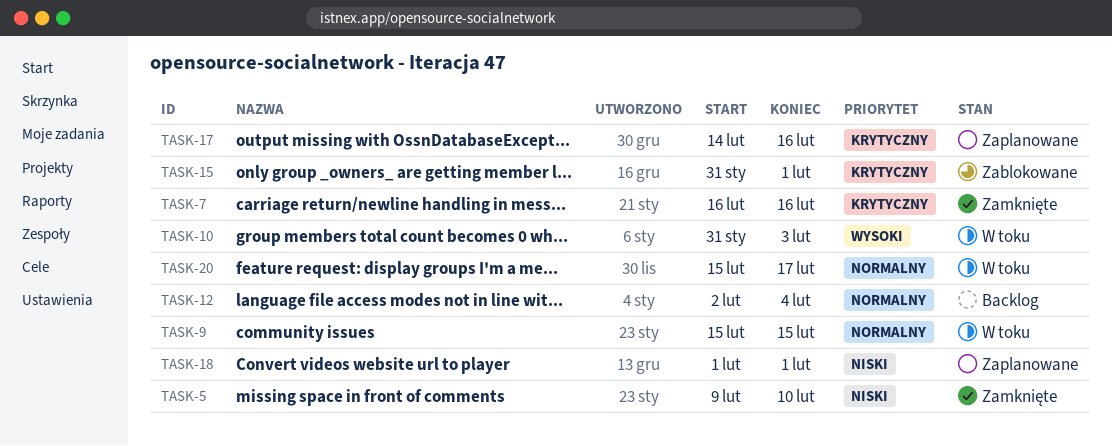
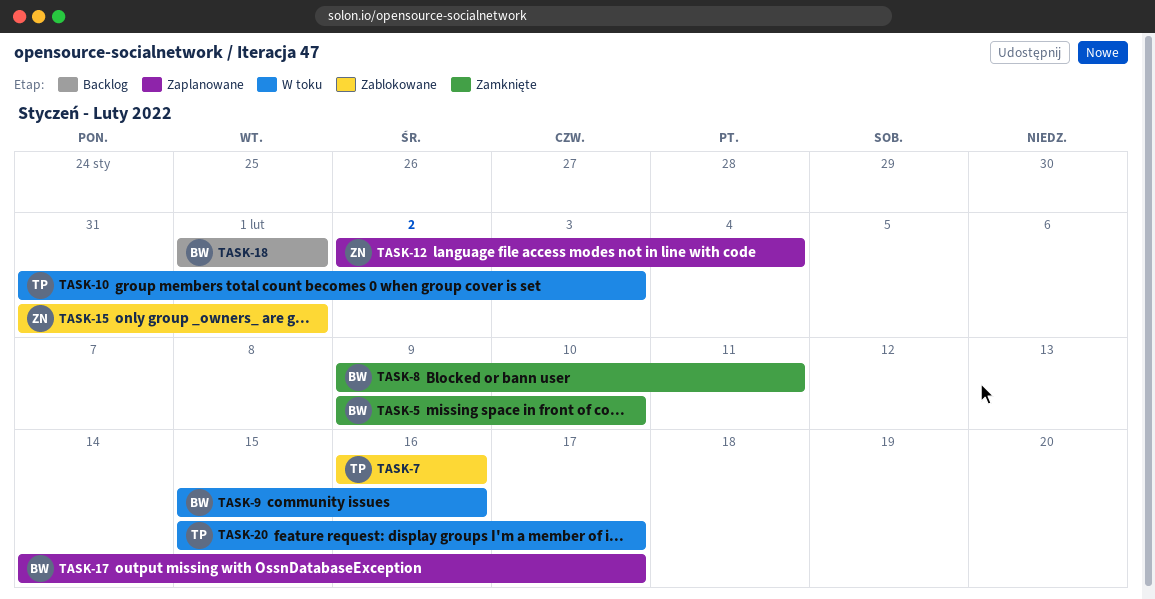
TASK-7, status: Zamknięte -> Zablokowane
TASK-8: none -> present
TASK-9, due: Feb 15 -> Feb 16
TASK-12, status: Backlog -> Zaplanowane
TASK-17, due: Feb 16 -> Feb 17
TASK-18, status: Zaplanowane -> Backlog

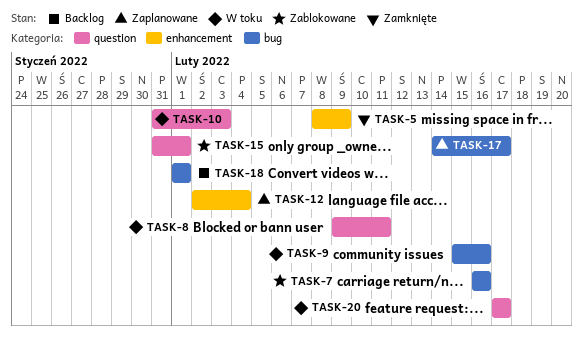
TASK-5, start: Feb 9 -> Feb 8
TASK-5, due: Feb 10 -> Feb 9
TASK-8, status: Zamknięte -> W toku
TASK-20, start: Feb 15 -> Feb 17

